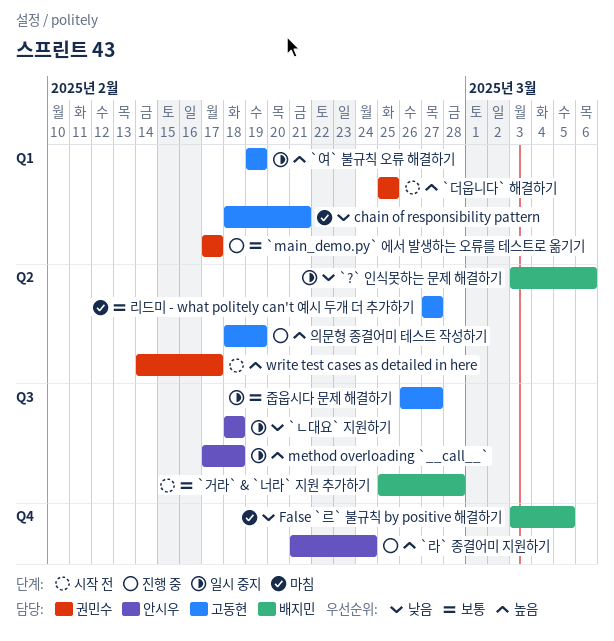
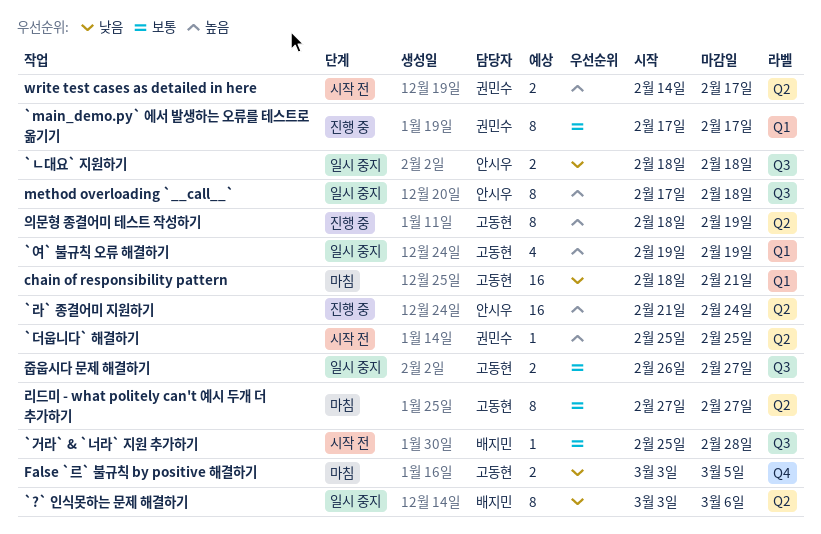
`더웁니다` 해결하기, label: Q1 -> Q2
`라` 종결어미 지원하기, label: Q4 -> Q2
False `르` 불규칙 by positive 해결하기, owner: 배지민 -> 고동현

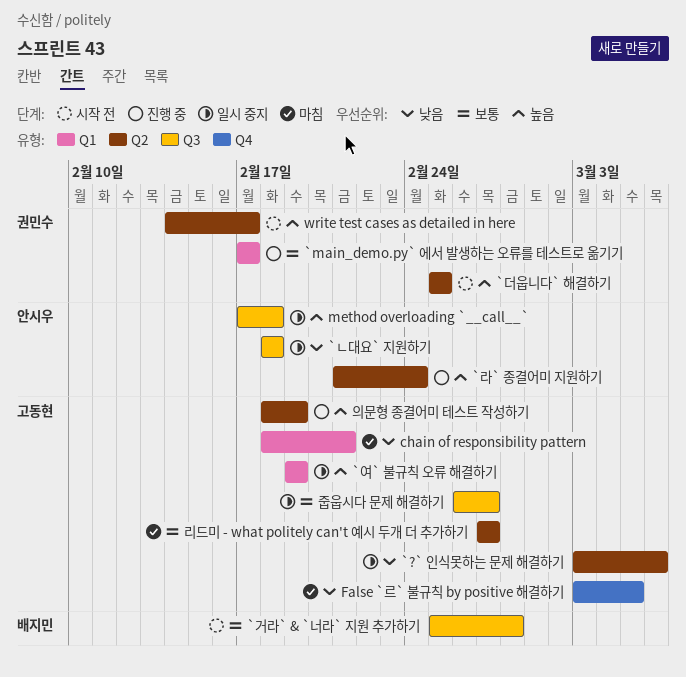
`?` 인식못하는 문제 해결하기, owner: 배지민 -> 고동현

